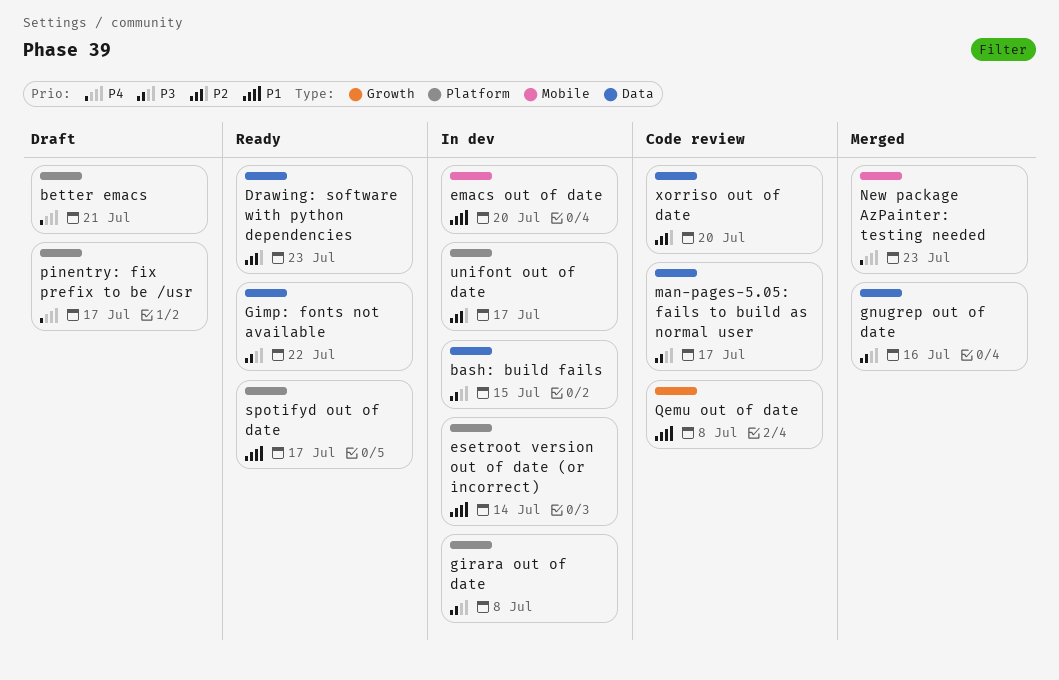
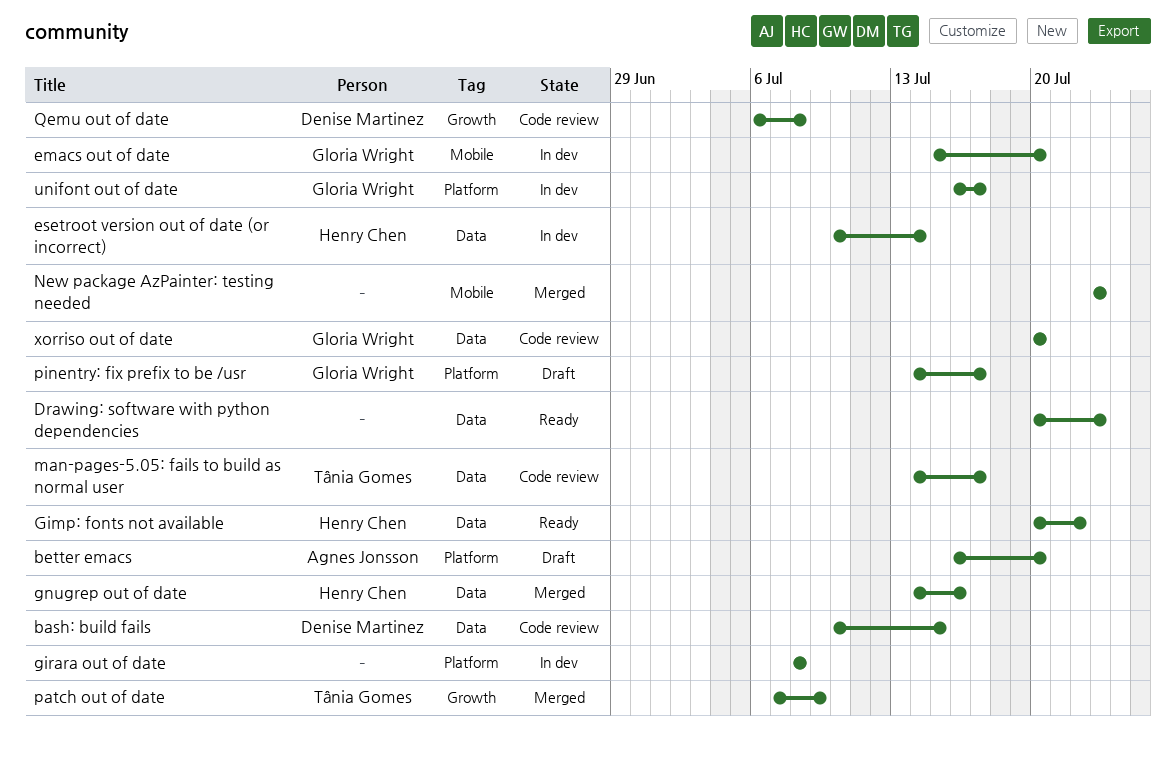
bash: build fails, status: In dev -> Code review
better emacs, due: Jul 21 -> Jul 20
esetroot version out of date (or incorrect), label: Platform -> Data
patch out of date: none -> present
spotifyd out of date: present -> none

